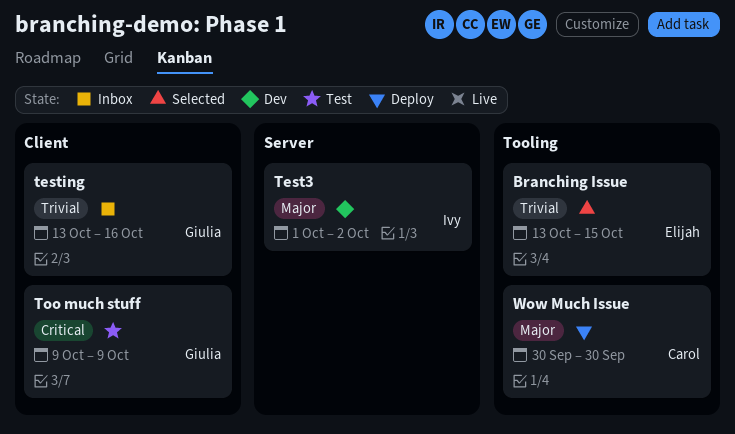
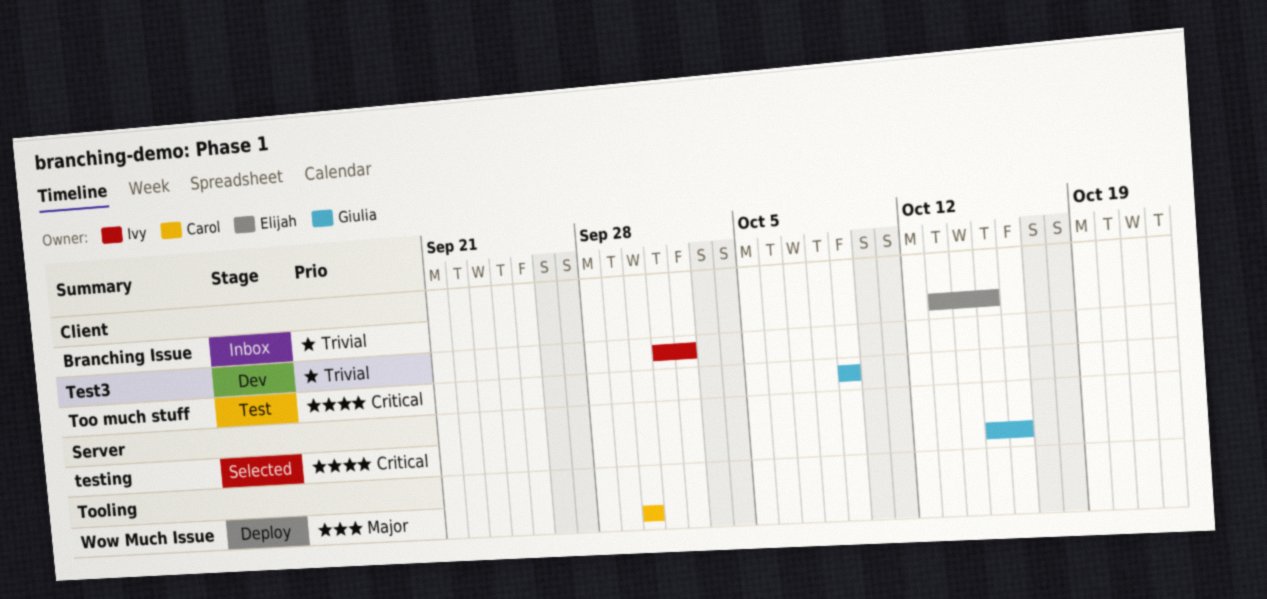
Branching Issue, status: Selected -> Inbox
Branching Issue, label: Tooling -> Client
Test3, priority: Major -> Trivial
Test3, label: Server -> Client
testing, status: Inbox -> Selected
testing, priority: Trivial -> Critical
testing, label: Client -> Server
testing, start: Oct 13 -> Oct 15

